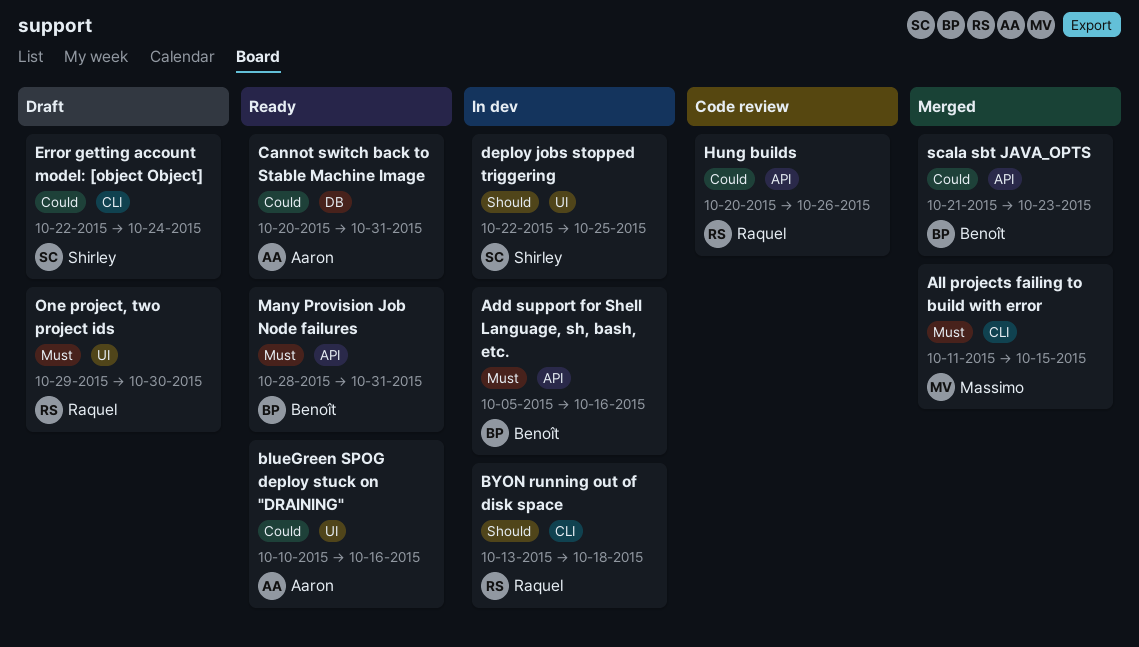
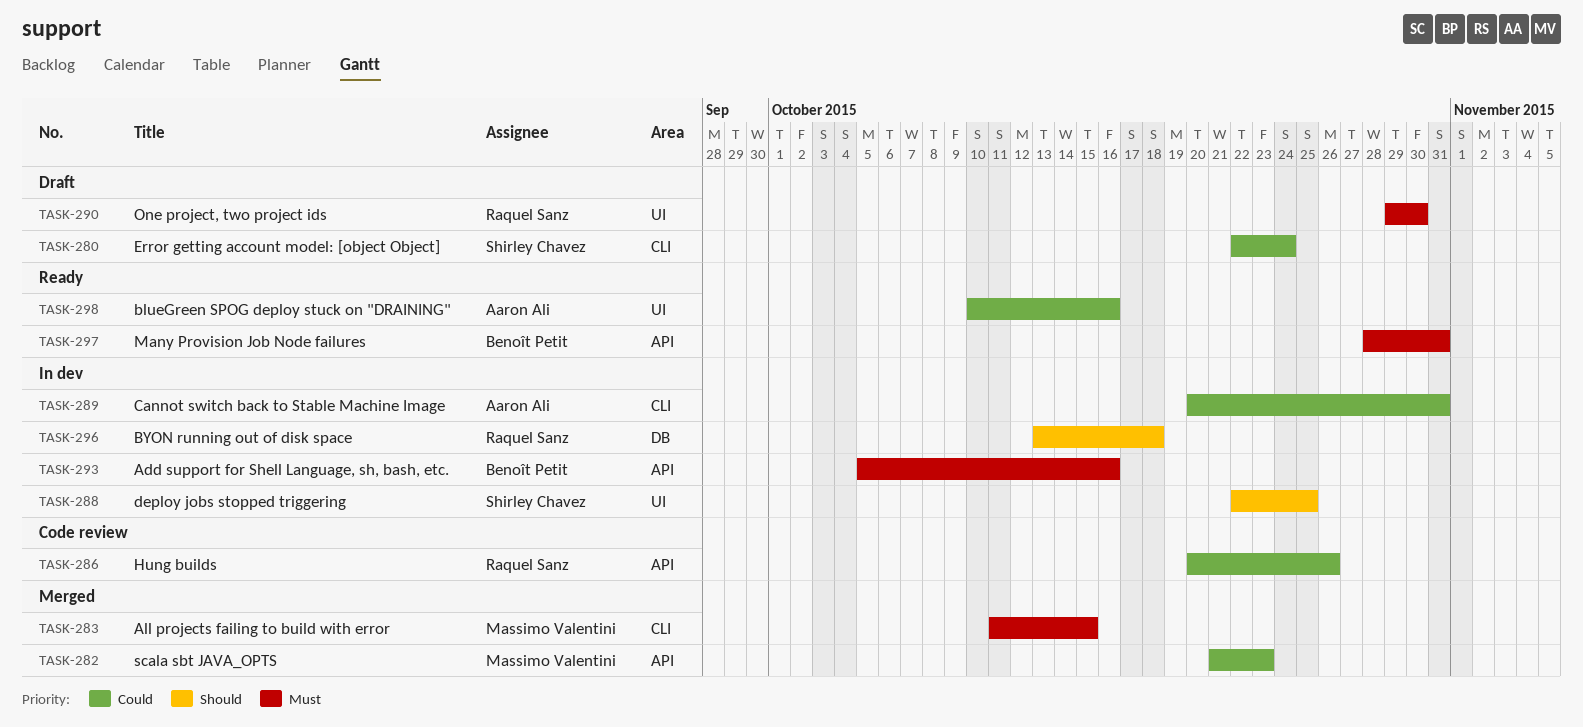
BYON running out of disk space, label: CLI -> DB
Cannot switch back to Stable Machine Image, status: Ready -> In dev
Cannot switch back to Stable Machine Image, label: DB -> CLI
scala sbt JAVA_OPTS, owner: Benoît Petit -> Massimo Valentini

